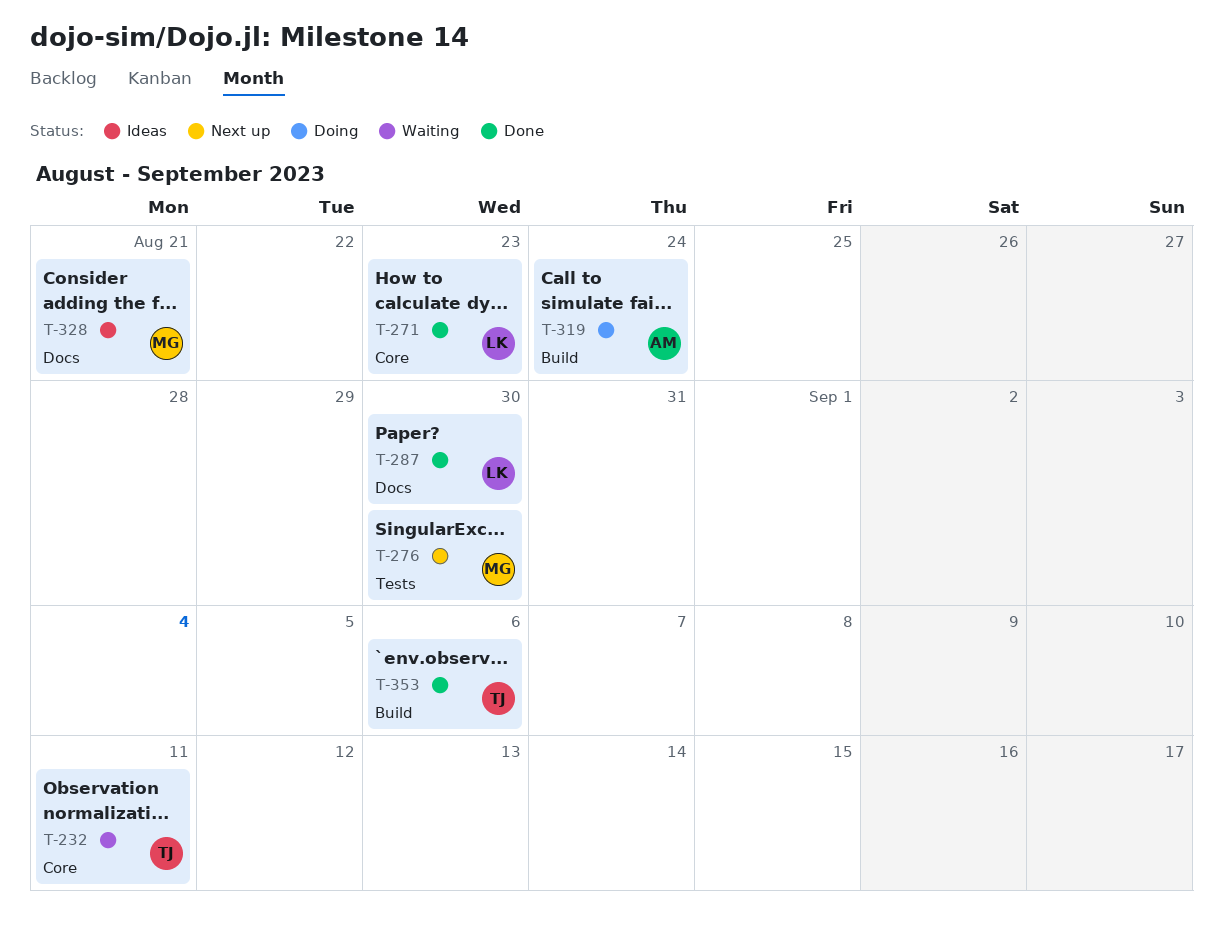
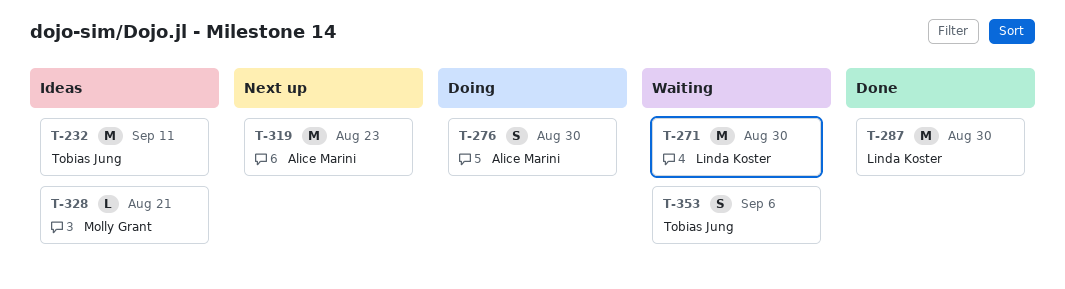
T-232, status: Waiting -> Ideas
T-271, status: Done -> Waiting
T-271, due: Aug 23 -> Aug 30
T-276, status: Next up -> Doing
T-276, owner: Molly Grant -> Alice Marini
T-319, status: Doing -> Next up
T-319, due: Aug 24 -> Aug 23
T-353, status: Done -> Waiting

